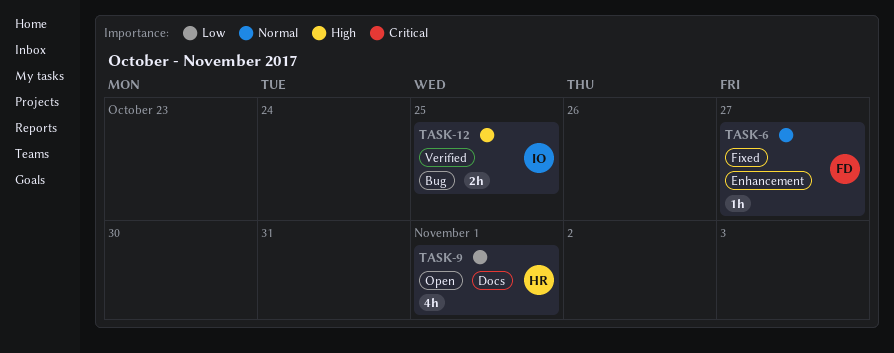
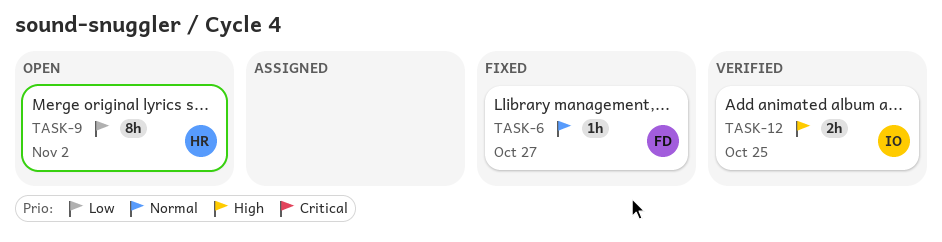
TASK-9, estimate: 4h -> 8h
TASK-9, due: Nov 1 -> Nov 2

